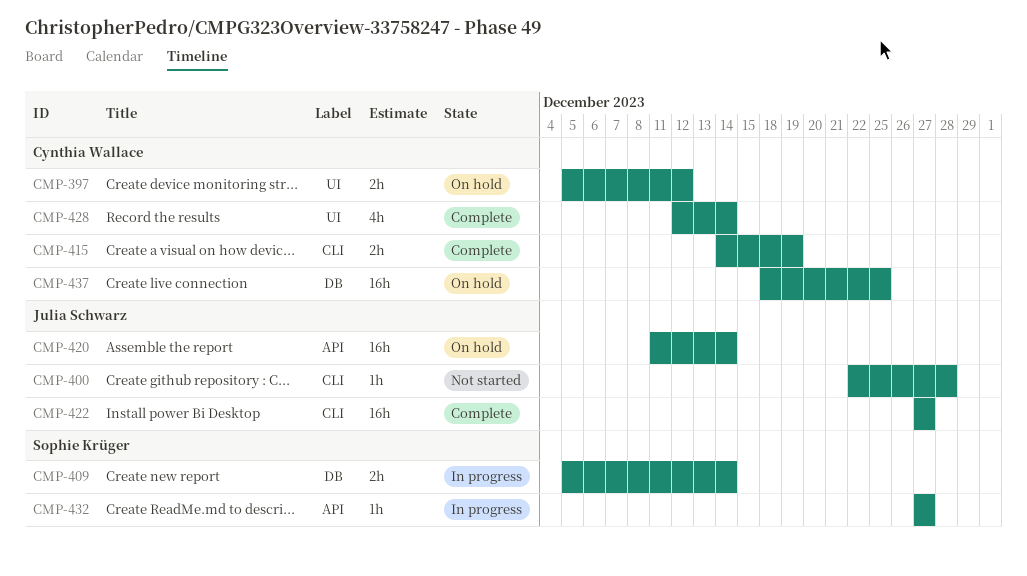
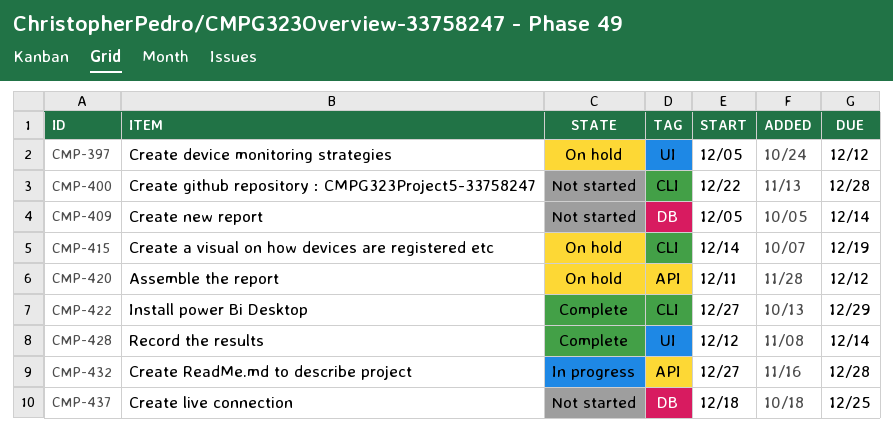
CMP-409, status: In progress -> Not started
CMP-415, status: Complete -> On hold
CMP-420, due: Dec 14 -> Dec 12
CMP-422, due: Dec 27 -> Dec 29
CMP-432, due: Dec 27 -> Dec 28
CMP-437, status: On hold -> Not started

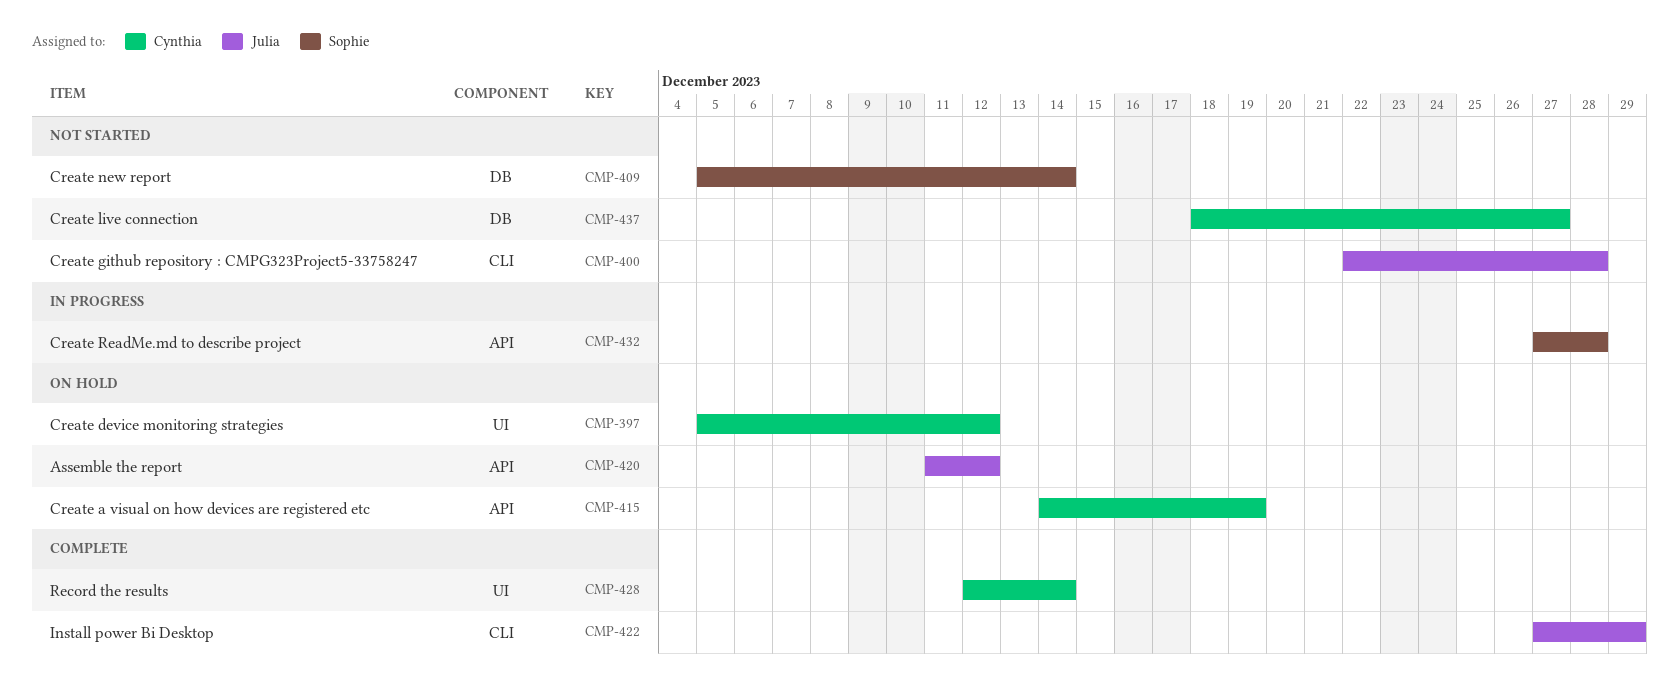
CMP-415, label: CLI -> API
CMP-437, due: Dec 25 -> Dec 27

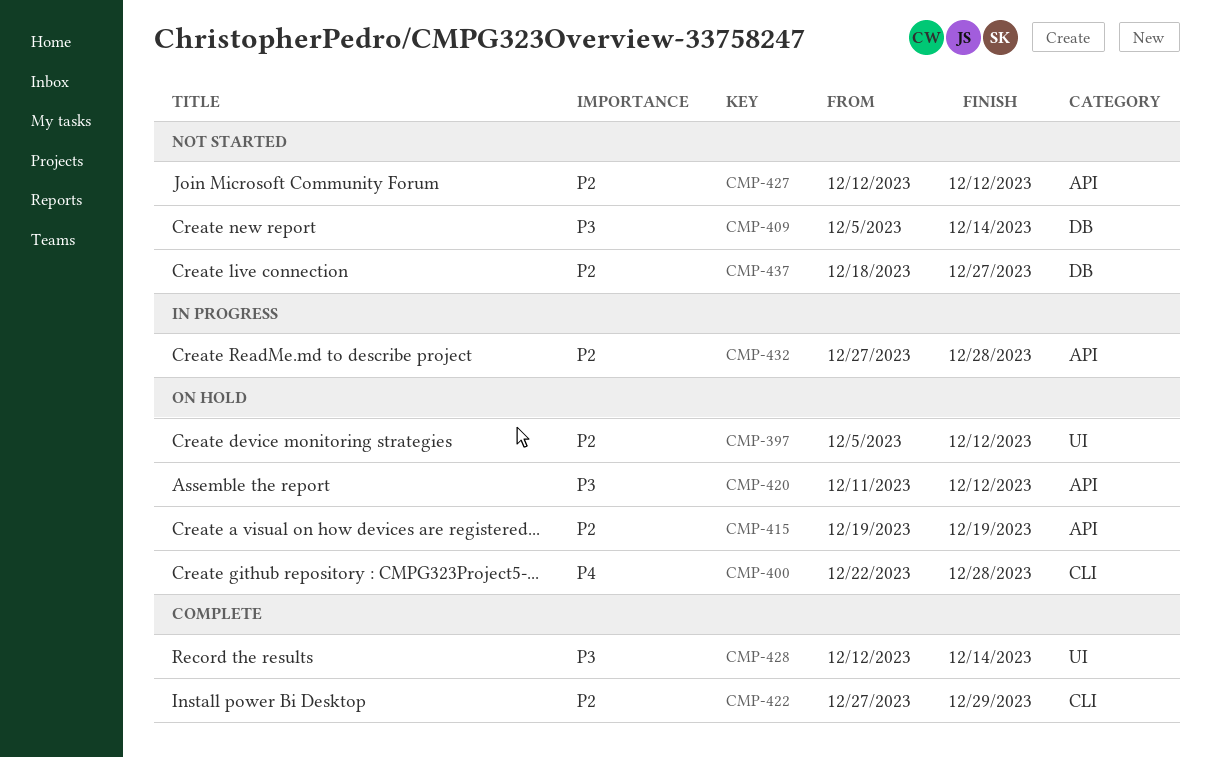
CMP-400, status: Not started -> On hold
CMP-415, start: Dec 14 -> Dec 19
CMP-427: none -> present

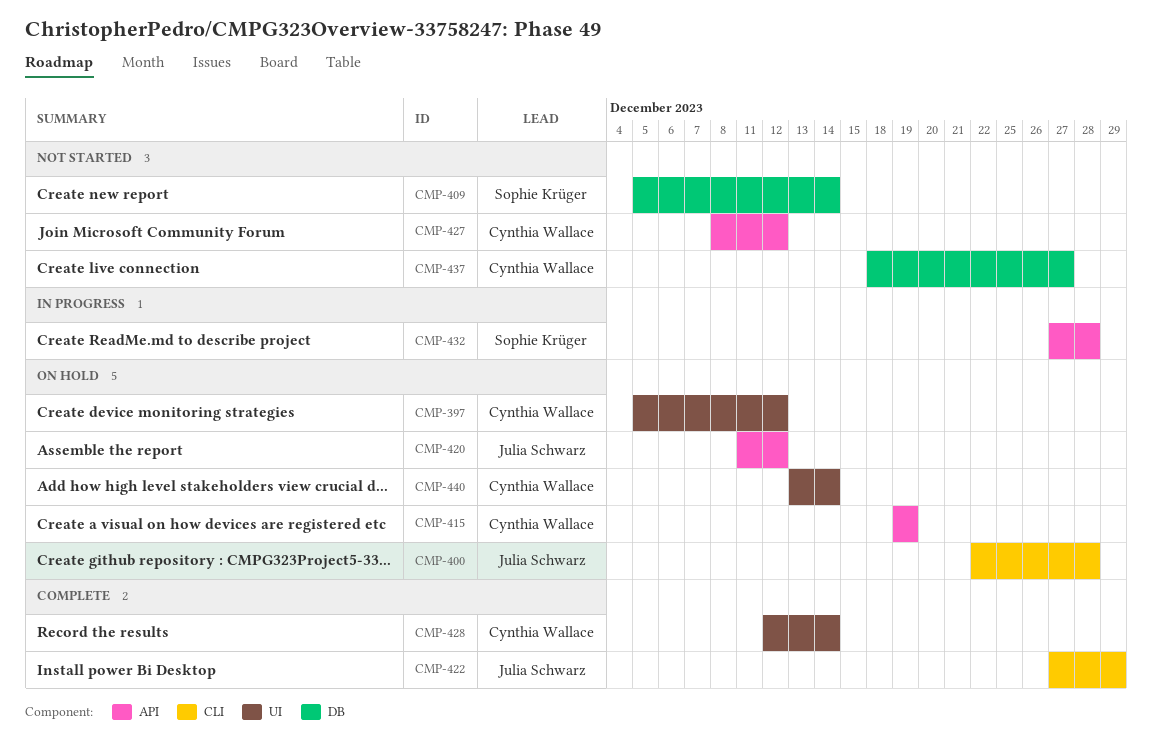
CMP-427, start: Dec 12 -> Dec 8
CMP-440: none -> present

